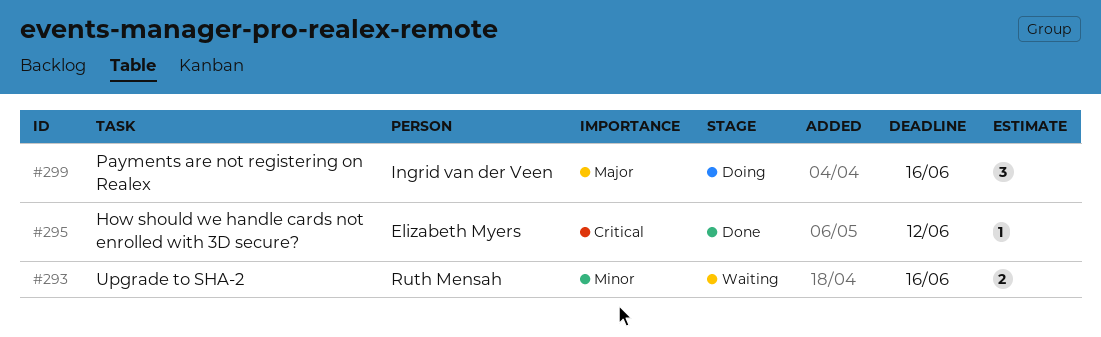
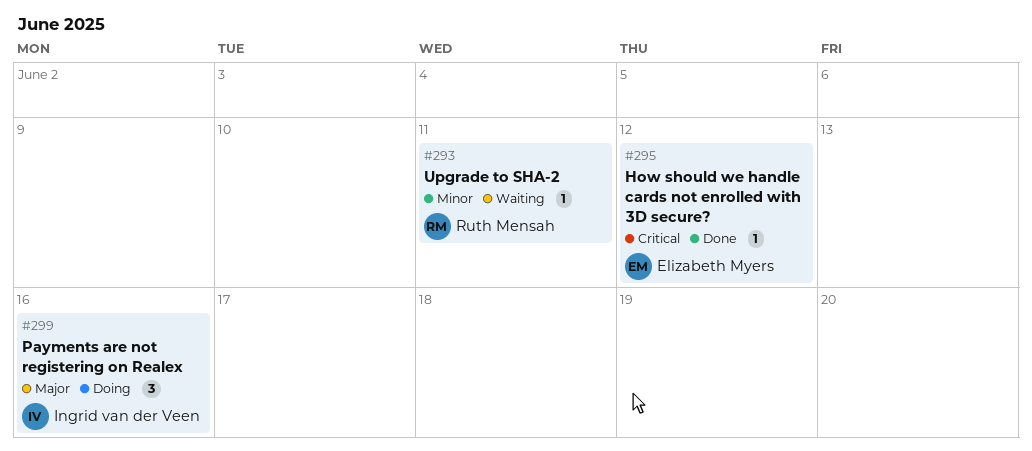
#293, estimate: 2 -> 1
#293, due: Jun 16 -> Jun 11

